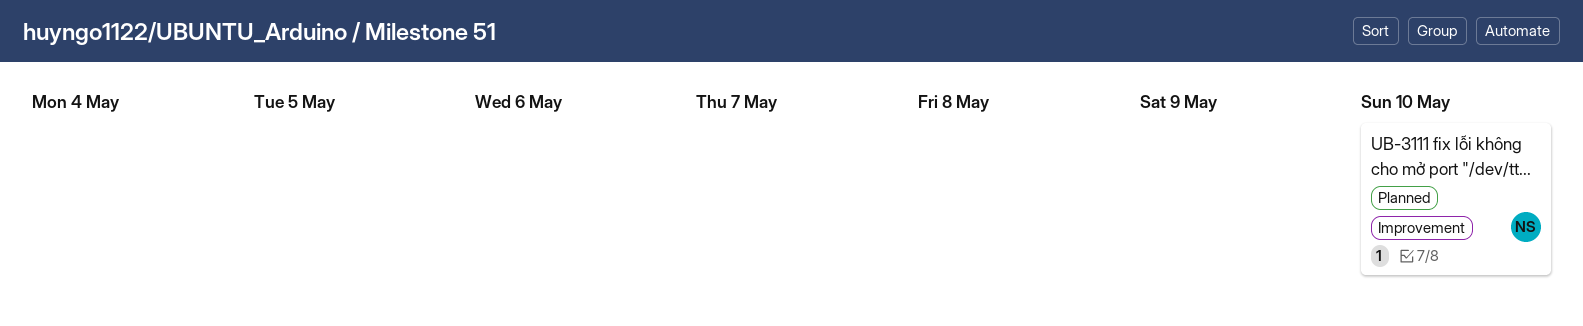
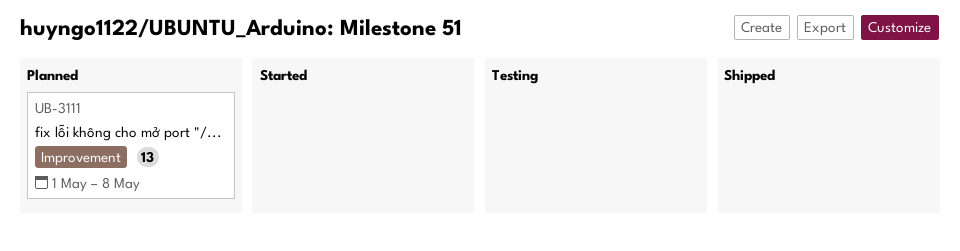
UB-3111, estimate: 1 -> 13
UB-3111, due: May 10 -> May 8

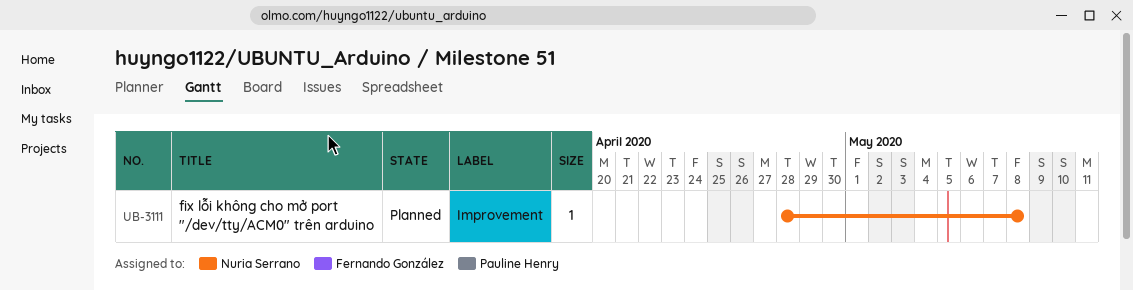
UB-3111, estimate: 13 -> 1
UB-3111, start: May 1 -> Apr 28

